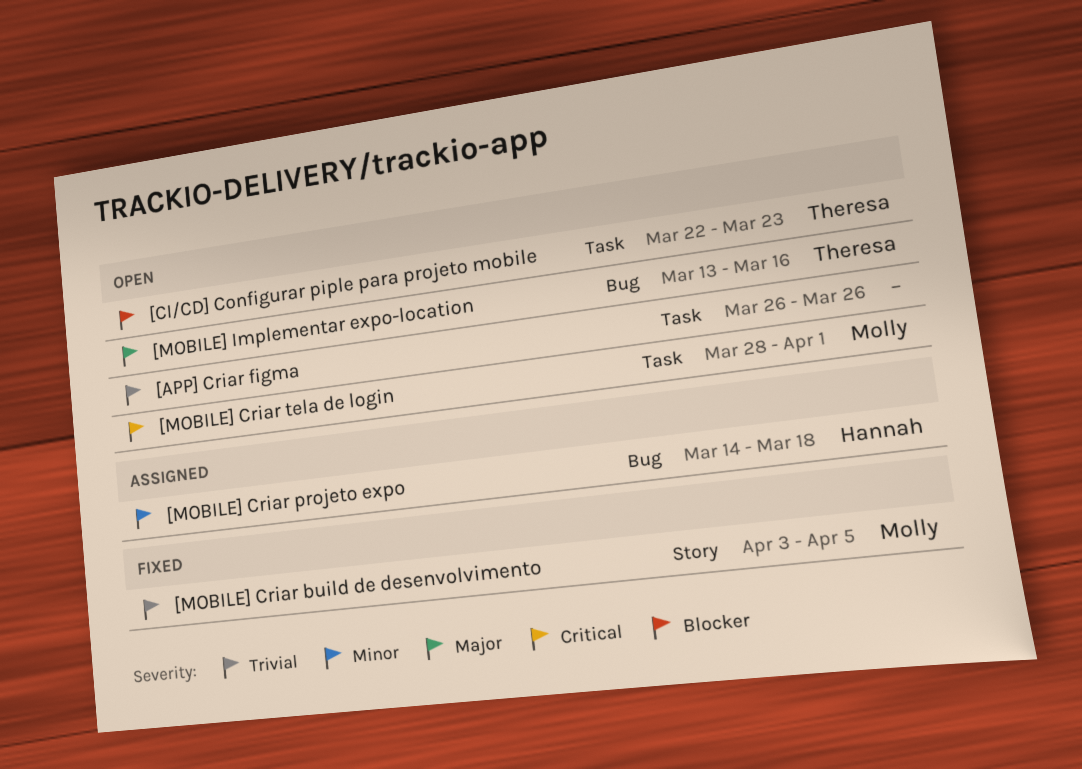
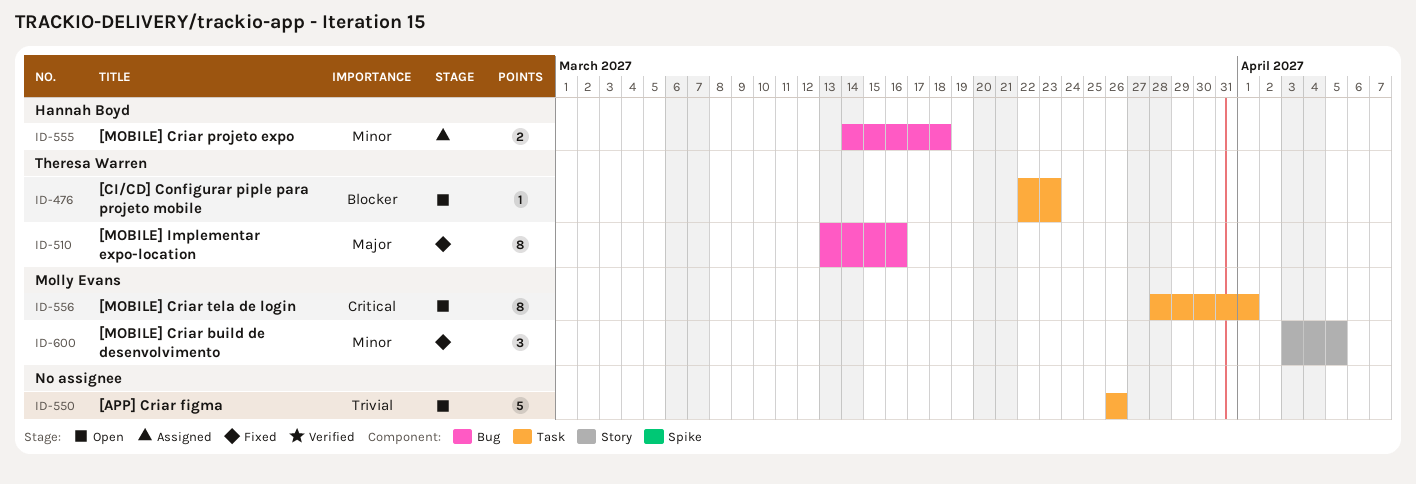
[MOBILE] Criar build de desenvolvimento, priority: Trivial -> Minor
[MOBILE] Implementar expo-location, status: Open -> Fixed

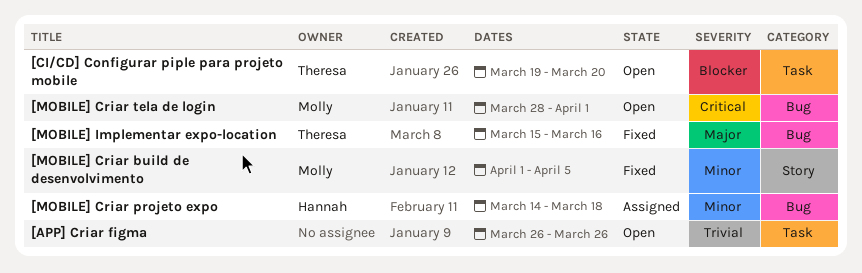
[CI/CD] Configurar piple para projeto mobile, start: Mar 22 -> Mar 19
[CI/CD] Configurar piple para projeto mobile, due: Mar 23 -> Mar 20
[MOBILE] Criar build de desenvolvimento, start: Apr 3 -> Apr 1
[MOBILE] Criar tela de login, label: Task -> Bug
[MOBILE] Implementar expo-location, start: Mar 13 -> Mar 15

